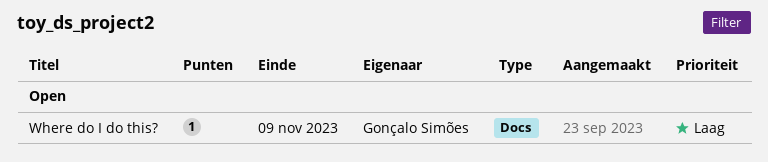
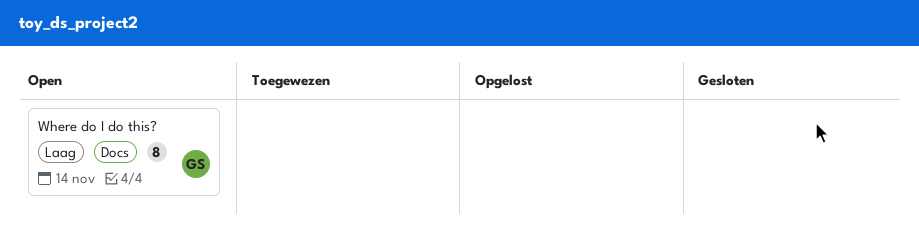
Where do I do this?, estimate: 1 -> 8
Where do I do this?, due: Nov 9 -> Nov 14

